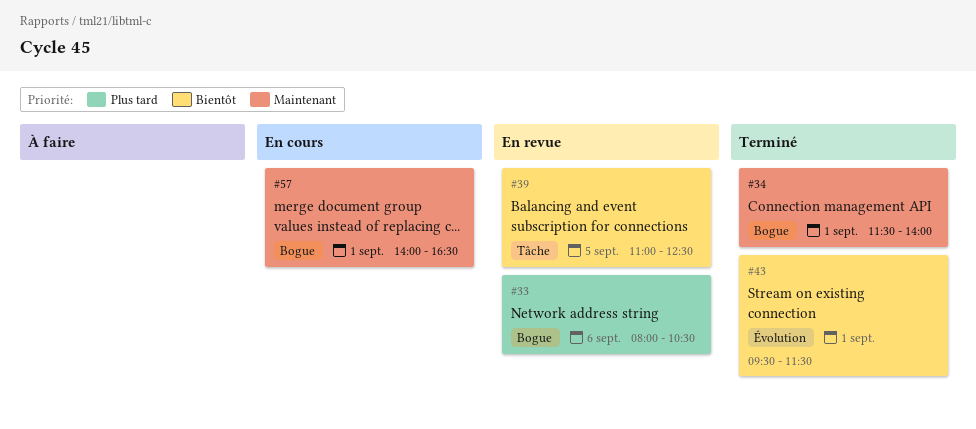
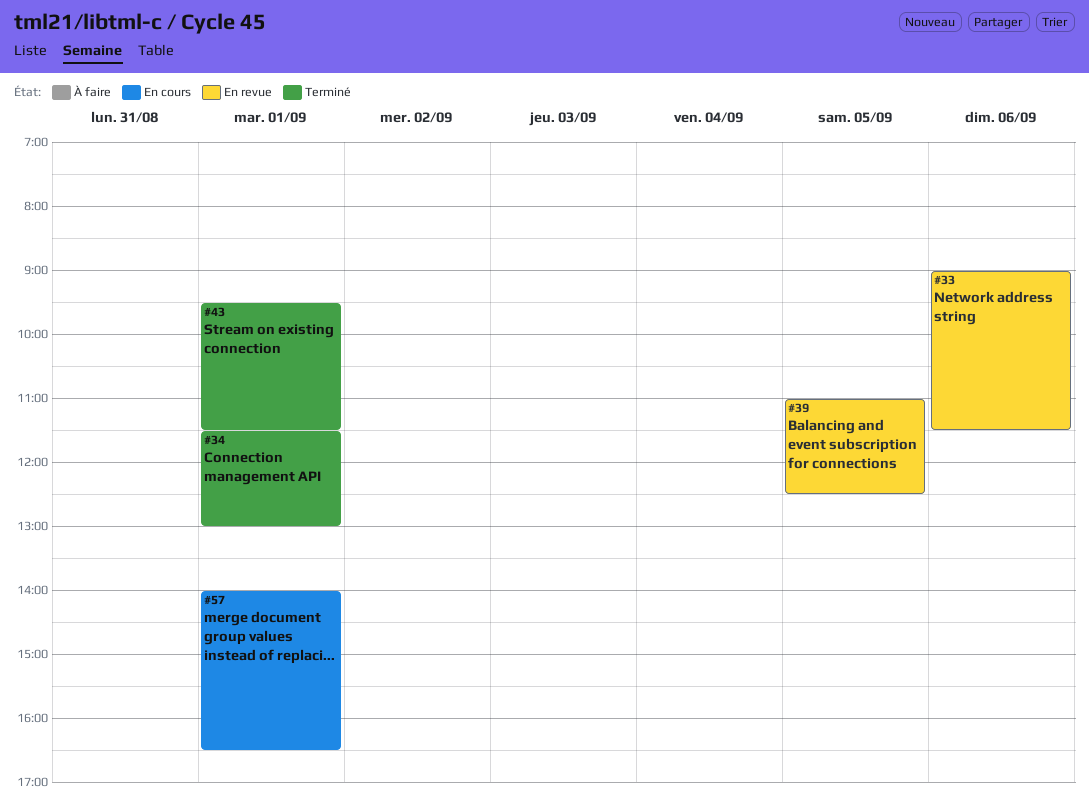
#33, begins: 08:00 -> 09:00
#33, ends: 10:30 -> 11:30
#34, ends: 14:00 -> 13:00

